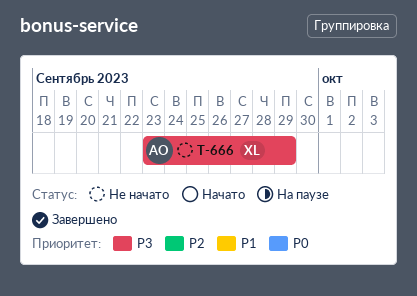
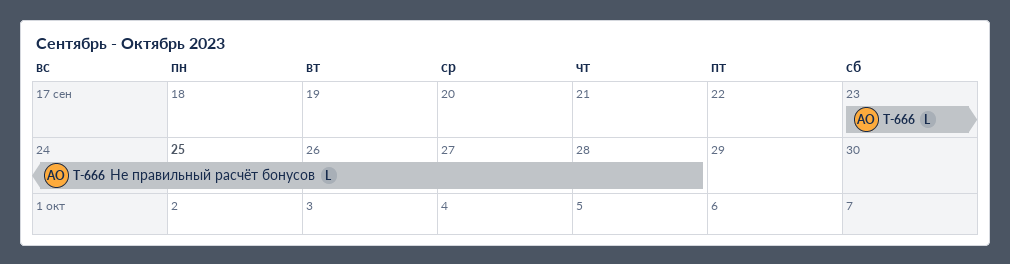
T-666, estimate: XL -> L
T-666, due: Sep 29 -> Sep 28

